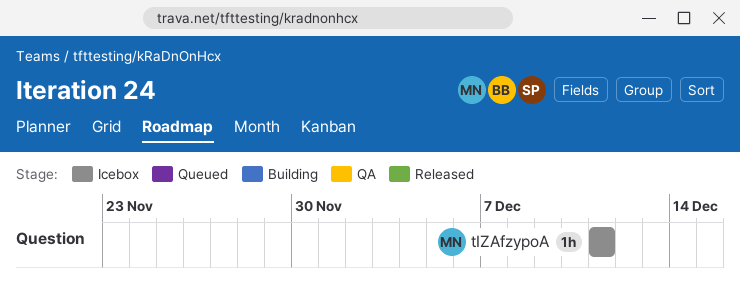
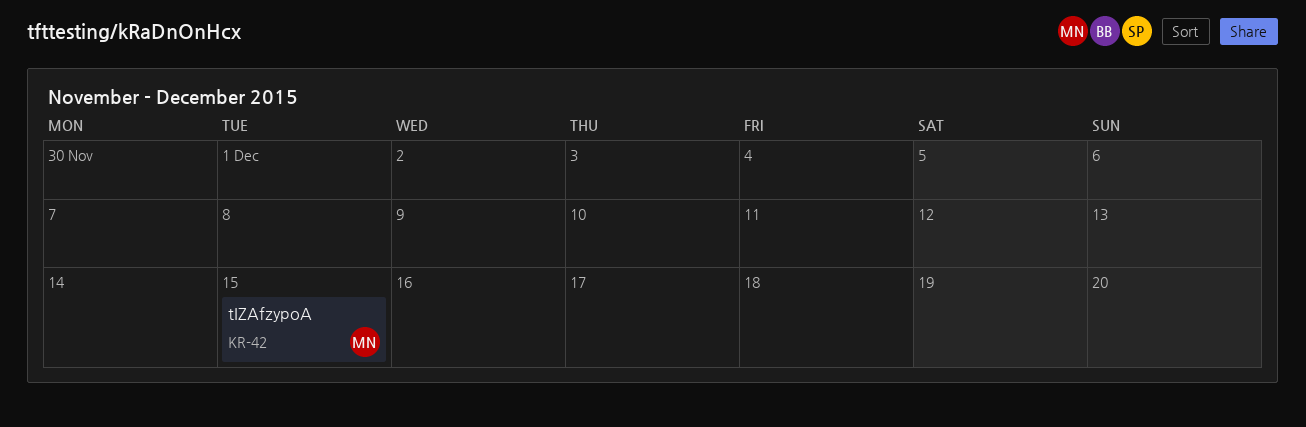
tIZAfzypoA, due: Dec 11 -> Dec 15

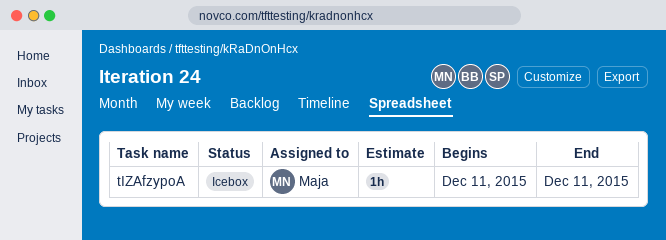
tIZAfzypoA, due: Dec 15 -> Dec 11

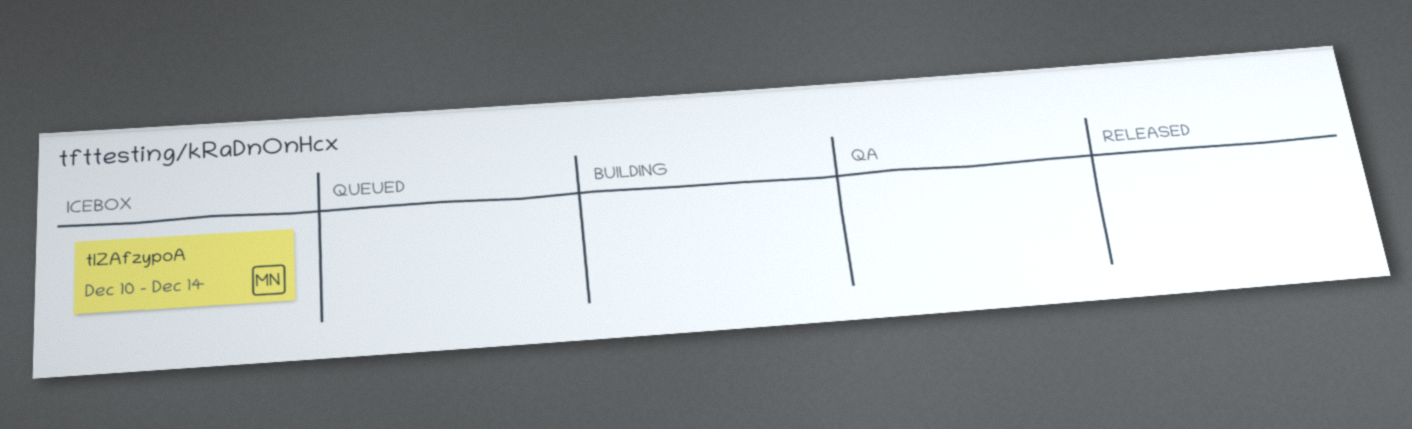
tIZAfzypoA, start: Dec 11 -> Dec 10
tIZAfzypoA, due: Dec 11 -> Dec 14

